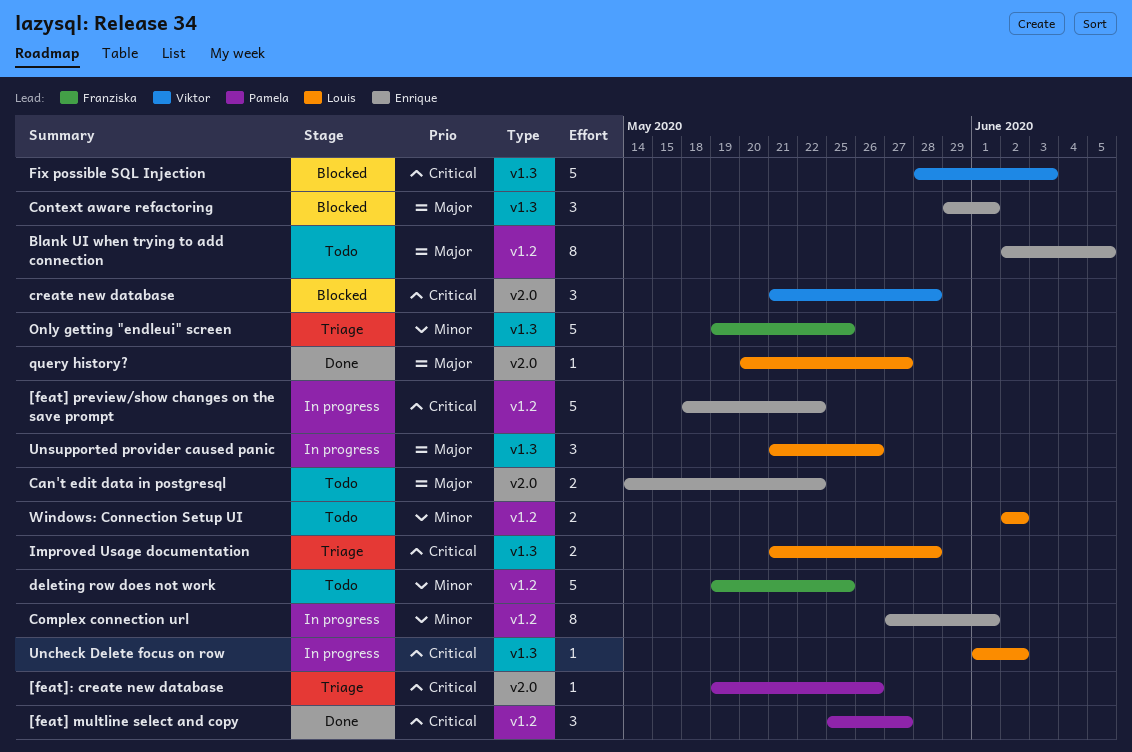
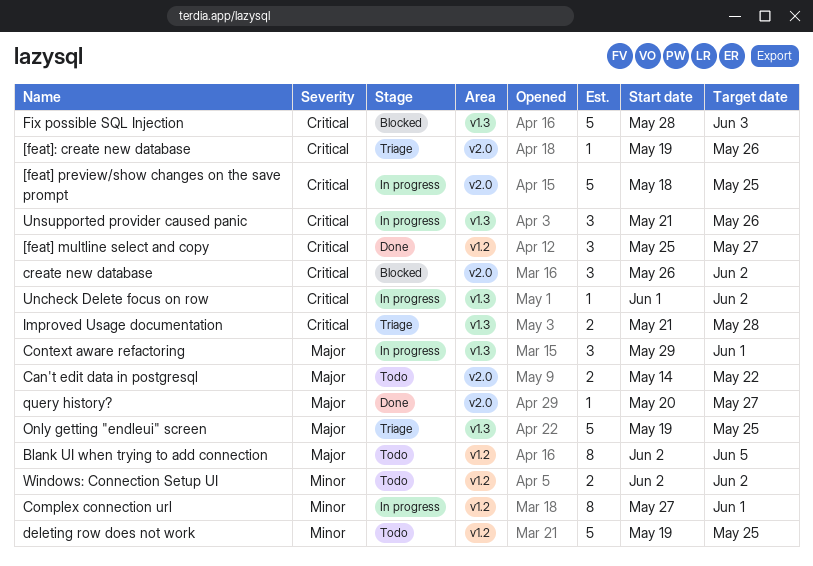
[feat] preview/show changes on the save prompt, label: v1.2 -> v2.0
[feat] preview/show changes on the save prompt, due: May 22 -> May 25
Context aware refactoring, status: Blocked -> In progress
create new database, start: May 21 -> May 26
create new database, due: May 28 -> Jun 2
Only getting "endleui" screen, priority: Minor -> Major
Unsupported provider caused panic, priority: Major -> Critical

